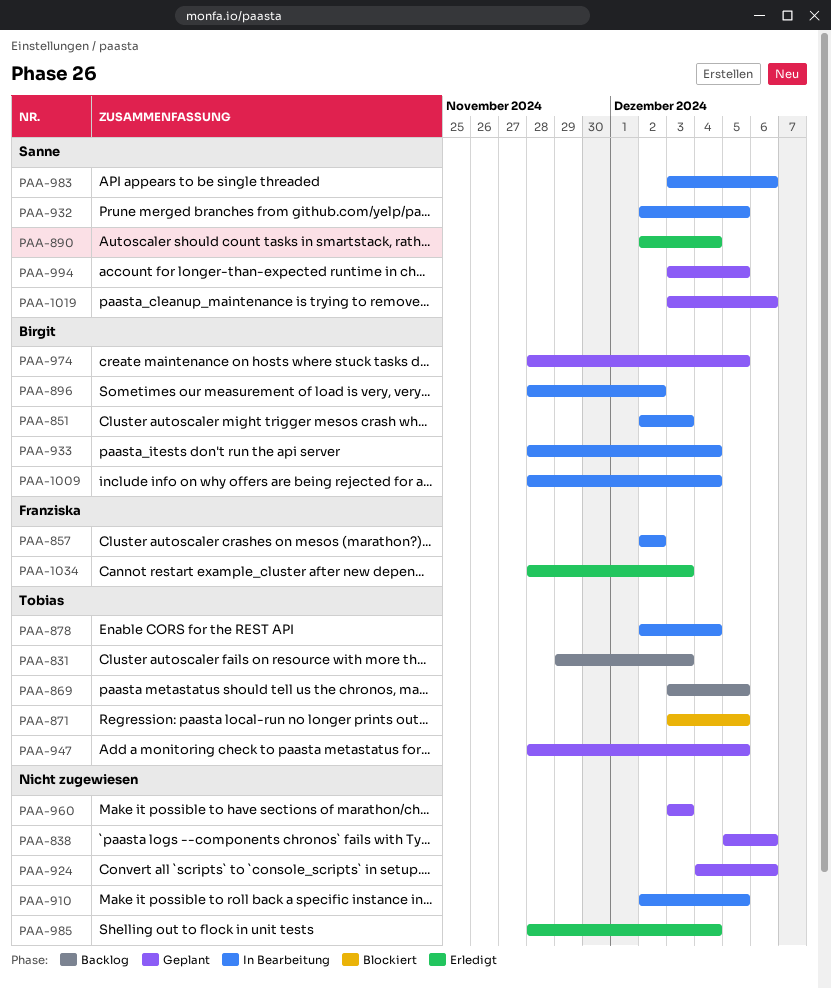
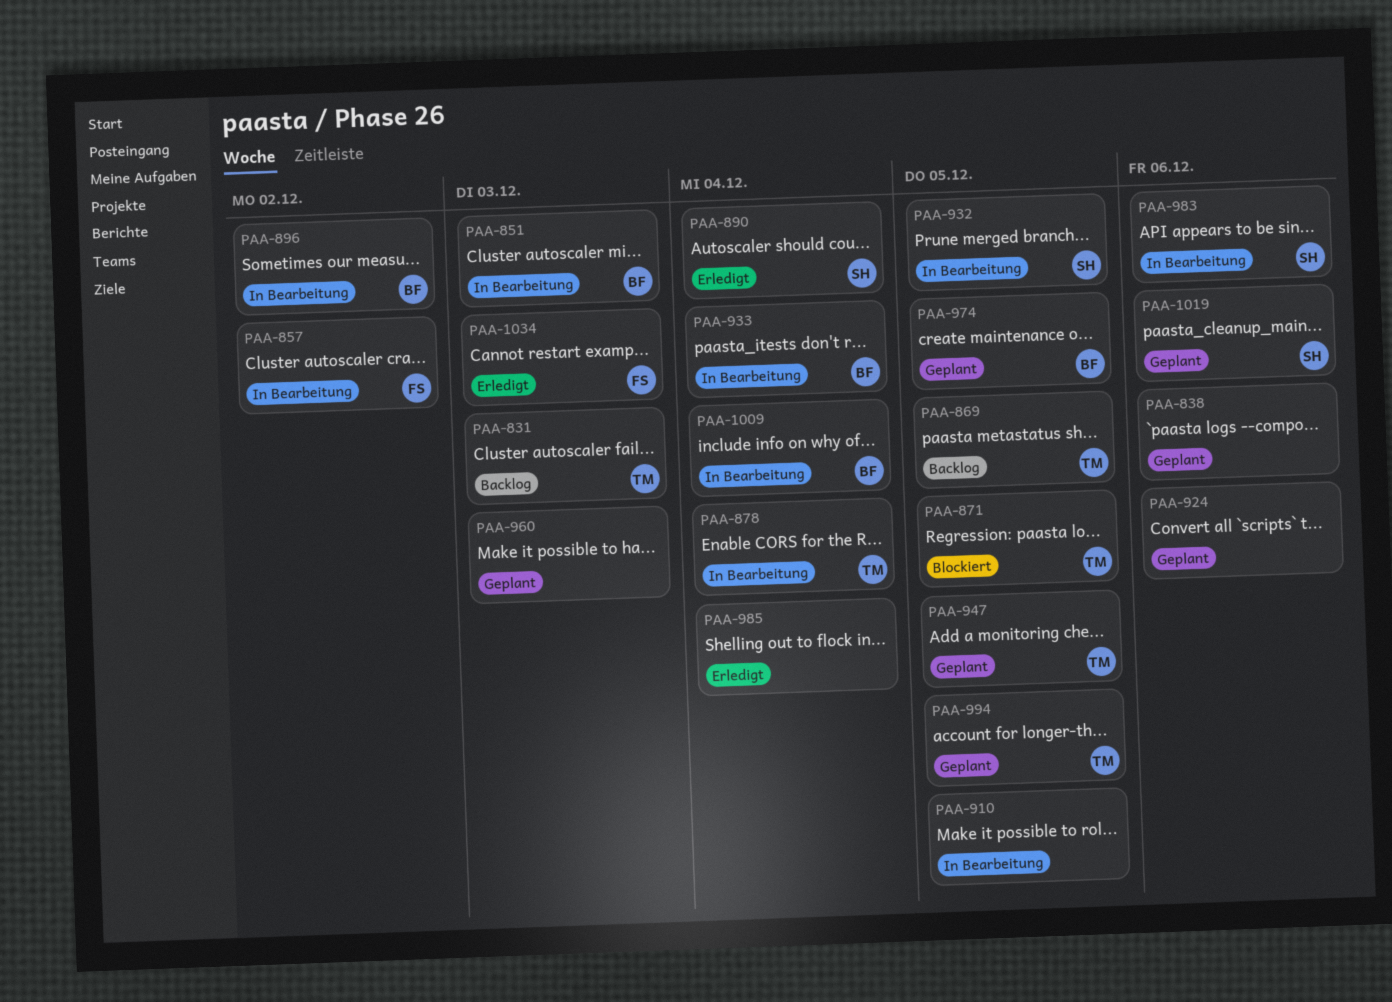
PAA-994, owner: Sanne -> Tobias

